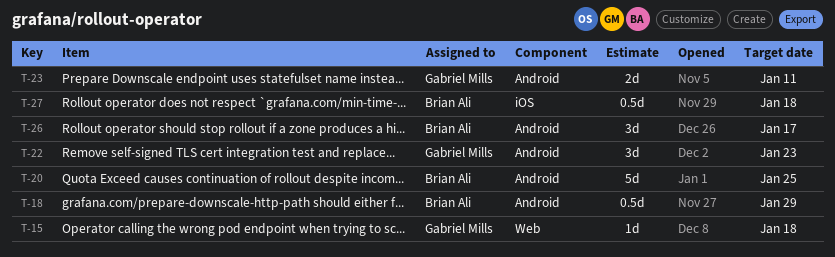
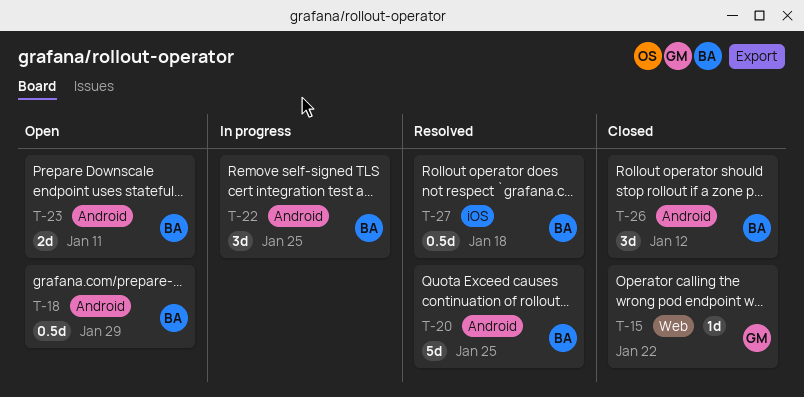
T-15, due: Jan 18 -> Jan 22
T-22, owner: Gabriel Mills -> Brian Ali
T-22, due: Jan 23 -> Jan 25
T-23, owner: Gabriel Mills -> Brian Ali
T-26, due: Jan 17 -> Jan 12

